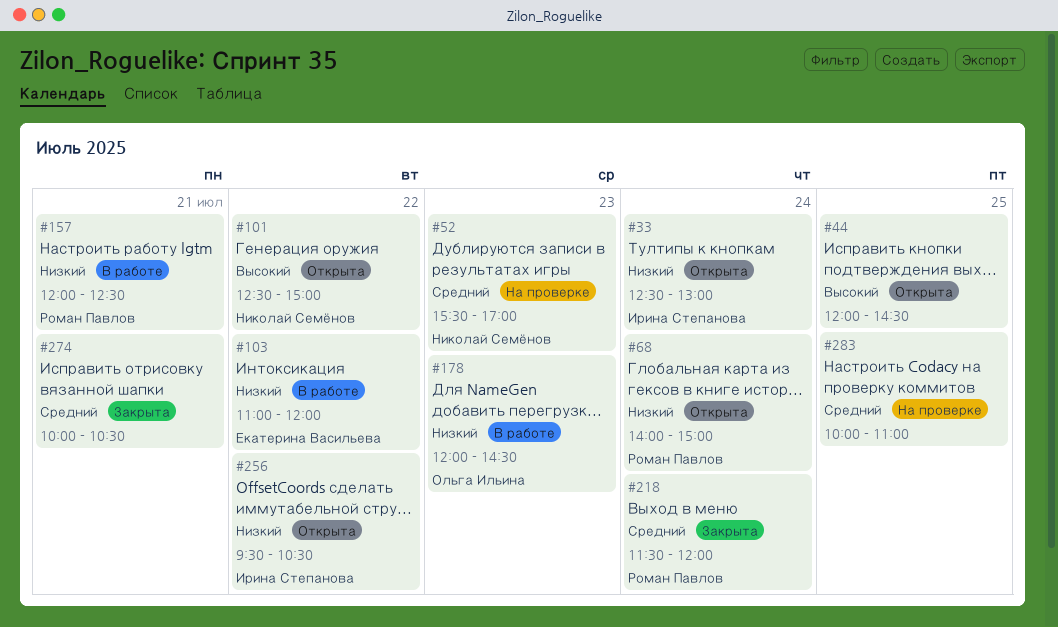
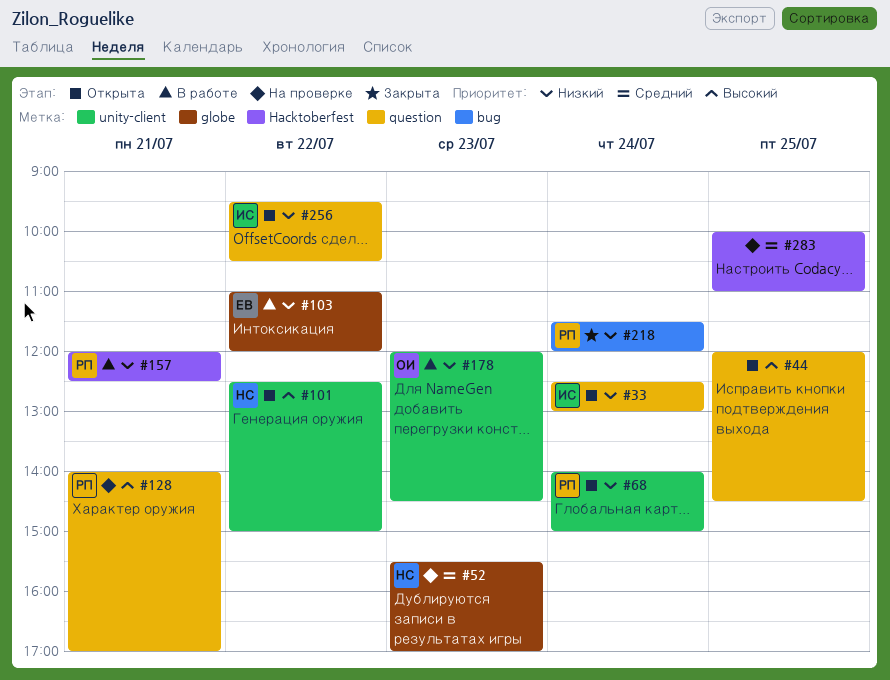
#128: none -> present
#218, priority: Средний -> Низкий
#274: present -> none

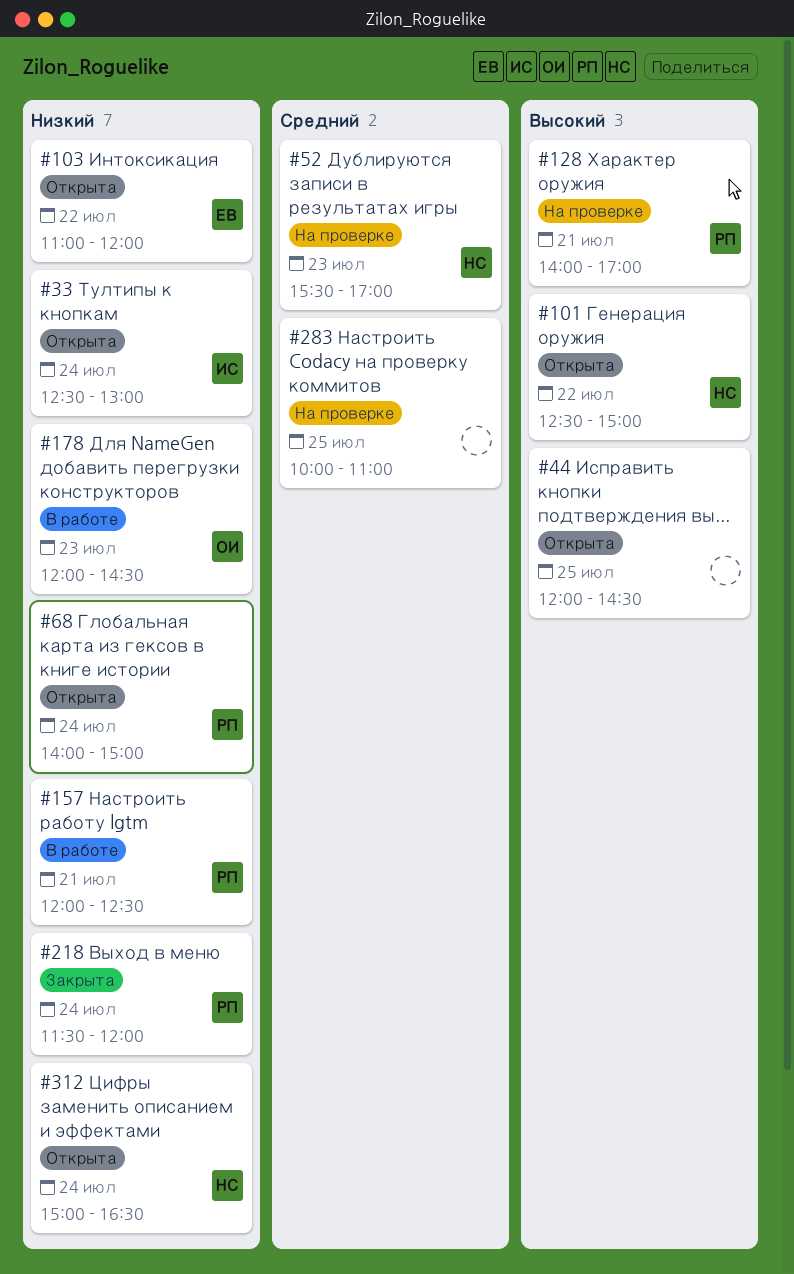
#103, status: В работе -> Открыта
#256: present -> none
#312: none -> present

